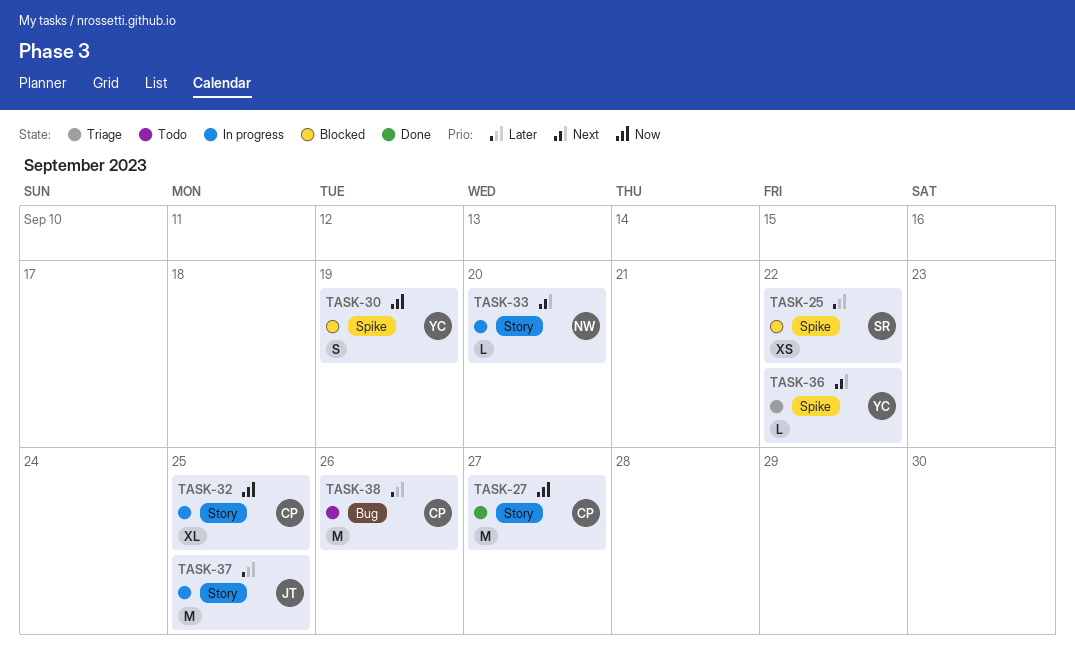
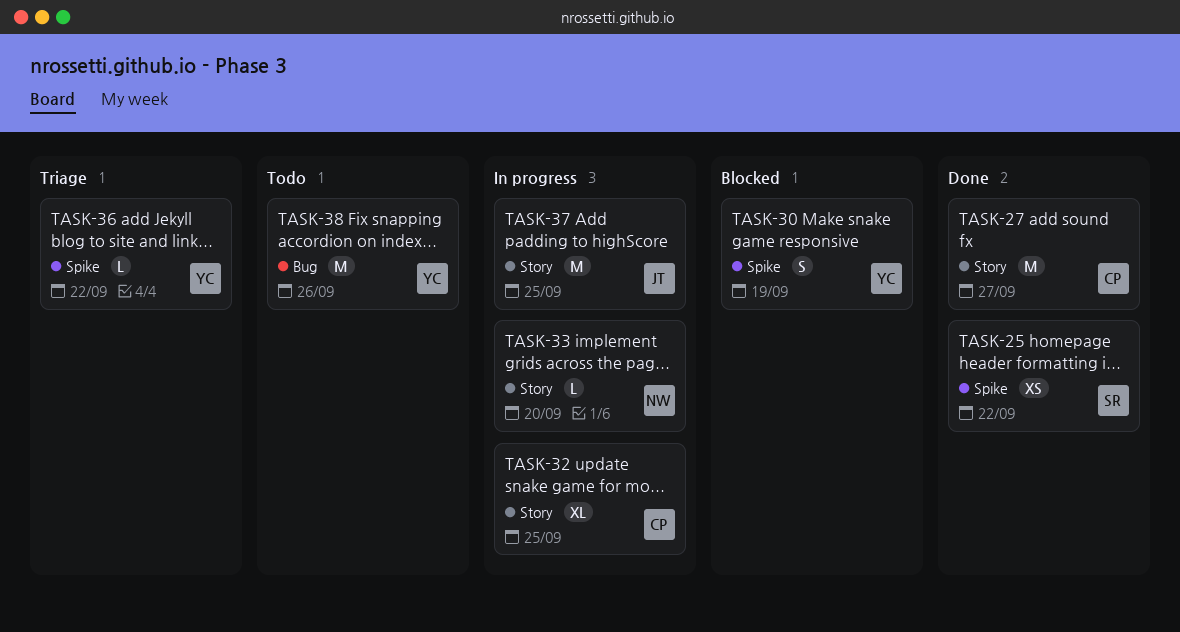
TASK-25, status: Blocked -> Done
TASK-38, owner: CP -> YC

